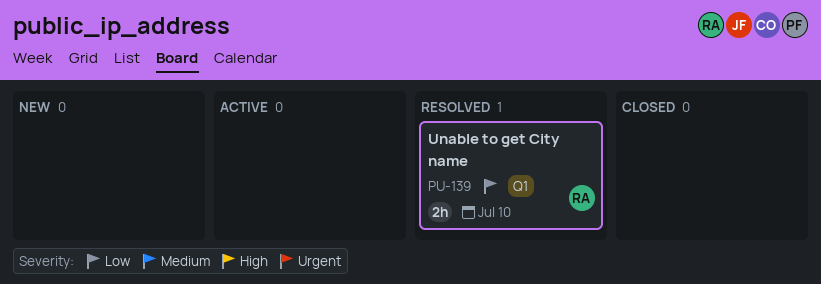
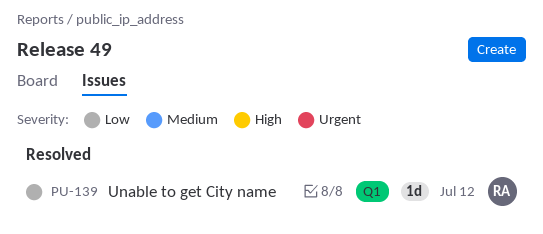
PU-139, estimate: 2h -> 1d
PU-139, due: Jul 10 -> Jul 12

